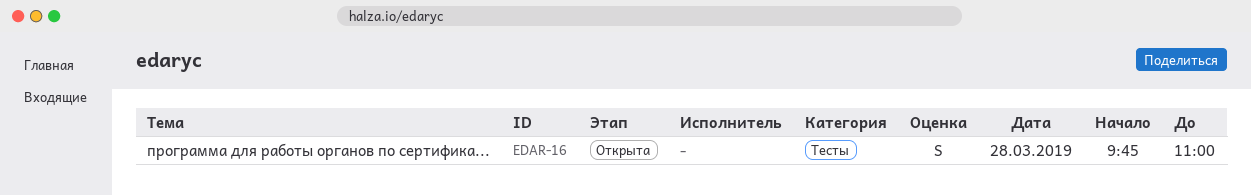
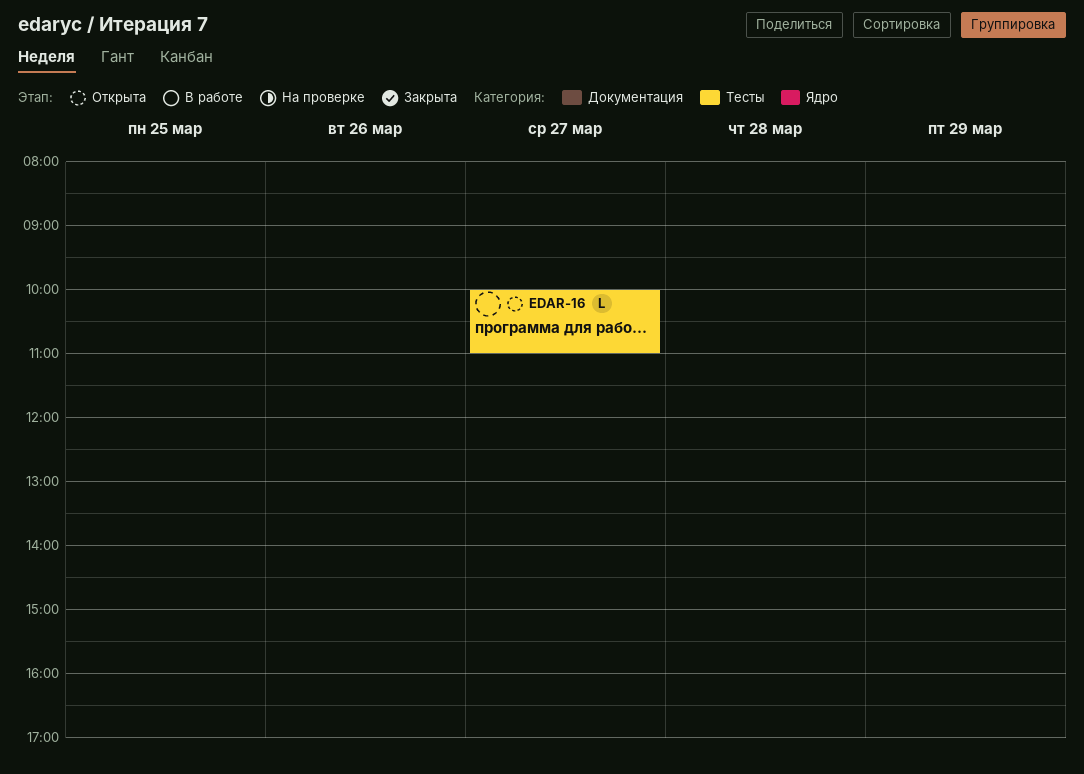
EDAR-16, estimate: S -> L
EDAR-16, day: Mar 28 -> Mar 27
EDAR-16, begins: 09:45 -> 10:00

